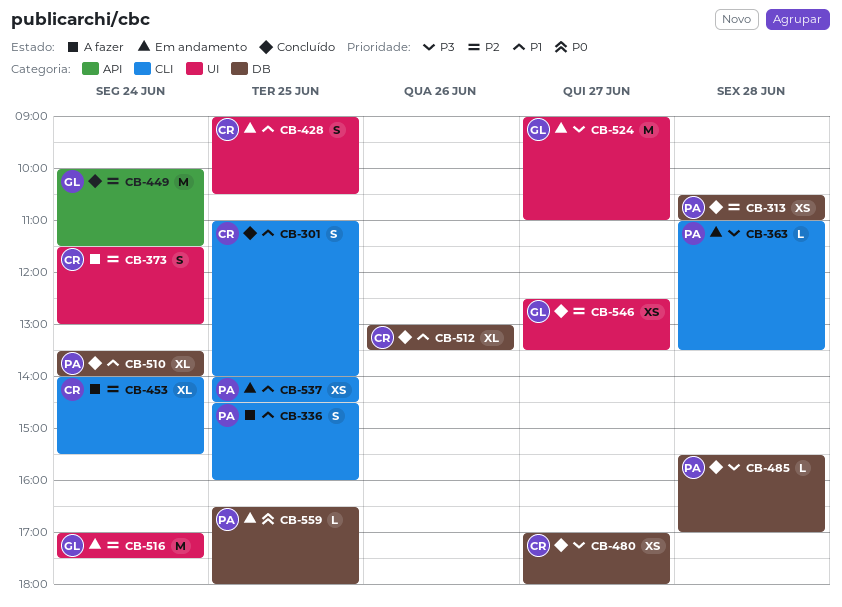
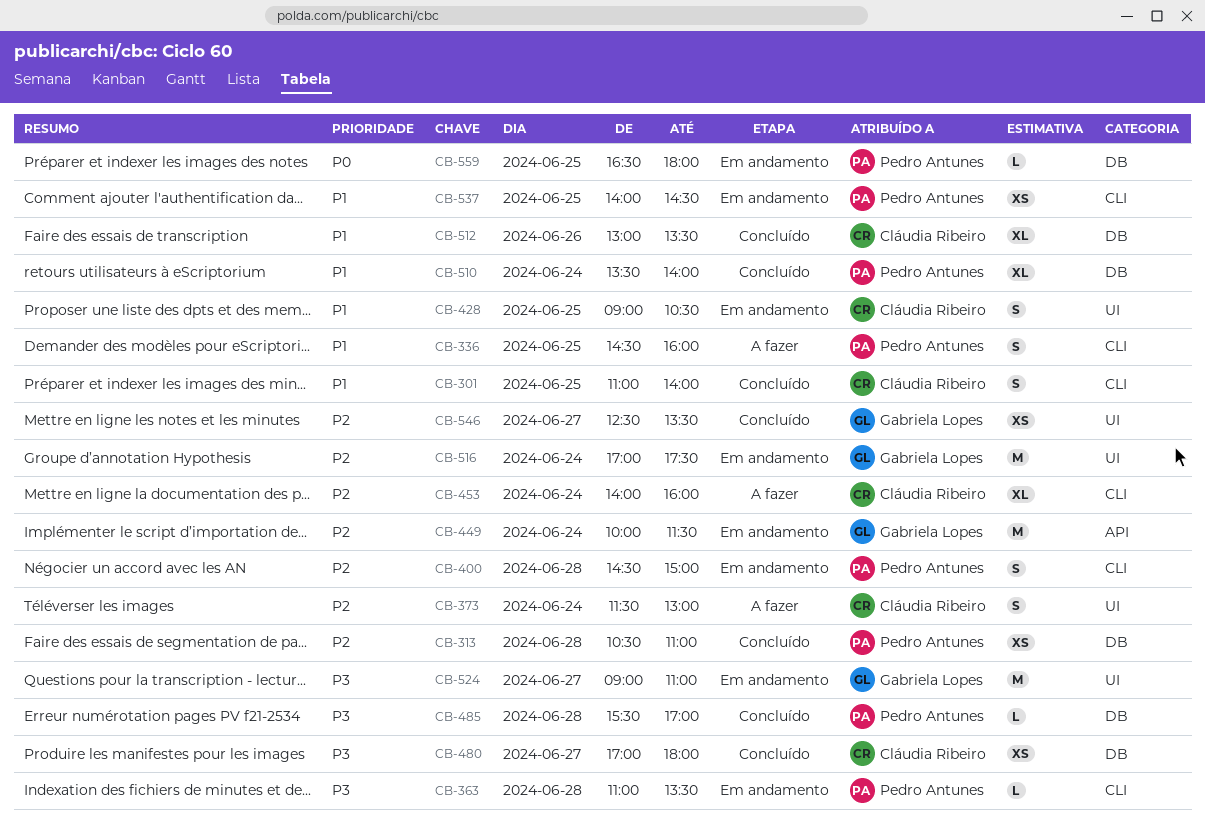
CB-400: none -> present
CB-449, status: Concluído -> Em andamento
CB-453, ends: 15:30 -> 16:00

